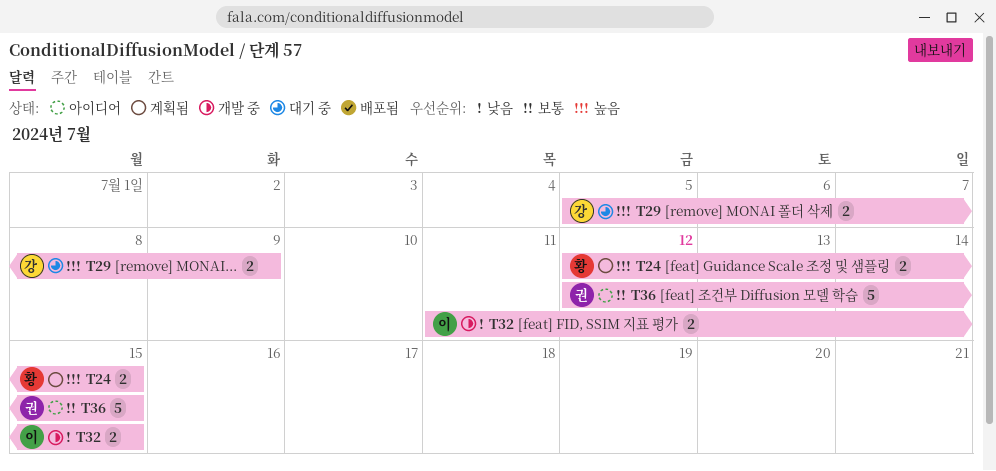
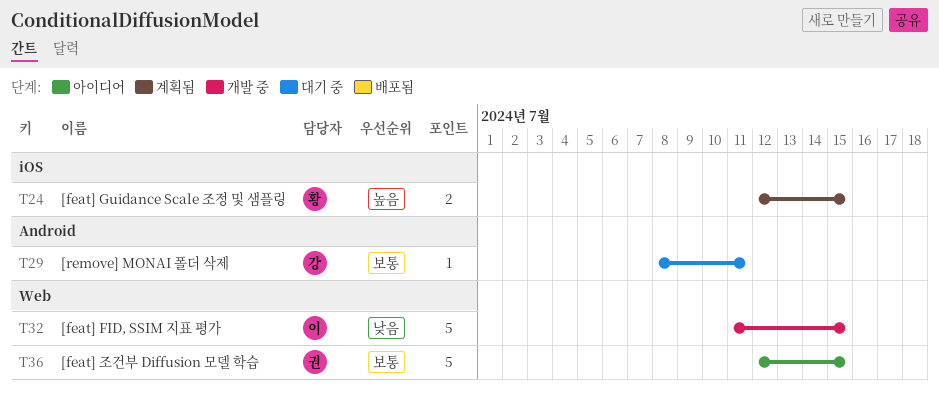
T29, priority: 높음 -> 보통
T29, estimate: 2 -> 1
T29, start: Jul 5 -> Jul 8
T29, due: Jul 9 -> Jul 11
T32, estimate: 2 -> 5

